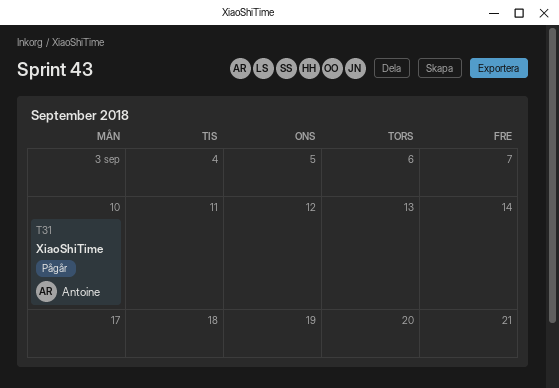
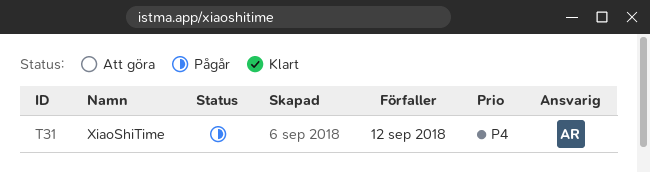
T31, due: Sep 10 -> Sep 12

